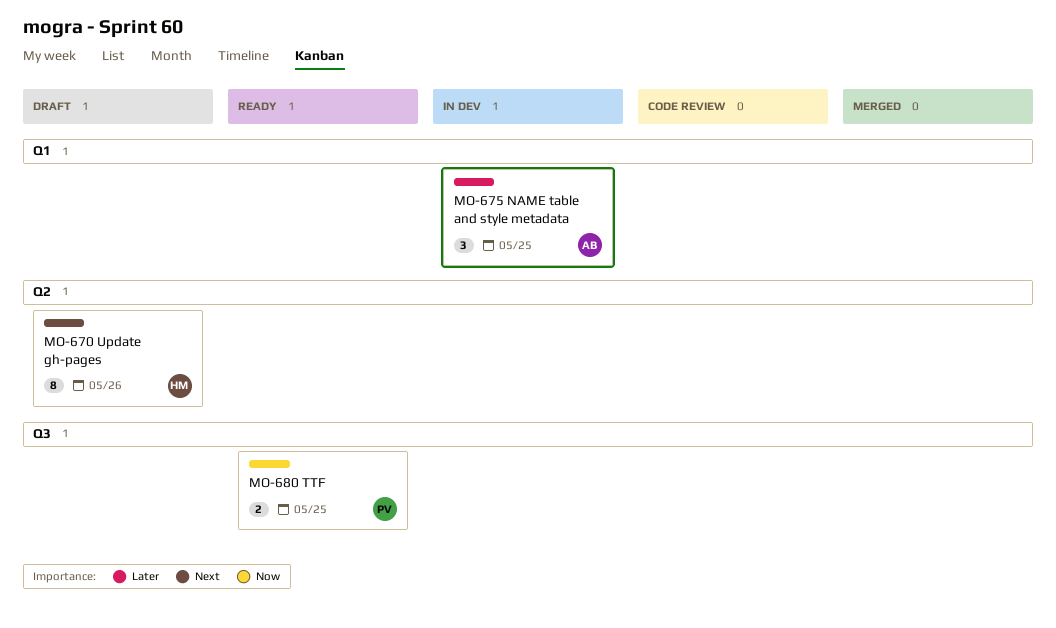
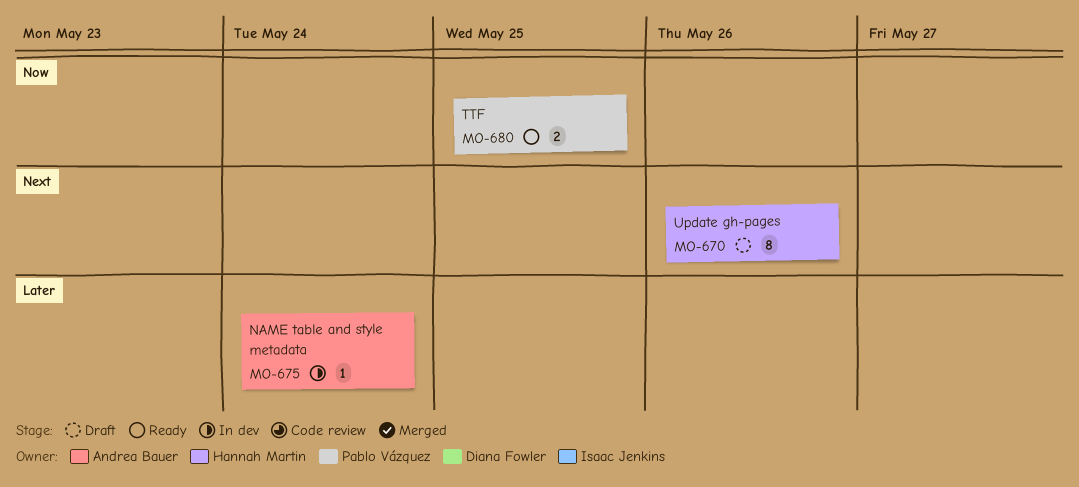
MO-675, estimate: 3 -> 1
MO-675, due: May 25 -> May 24

